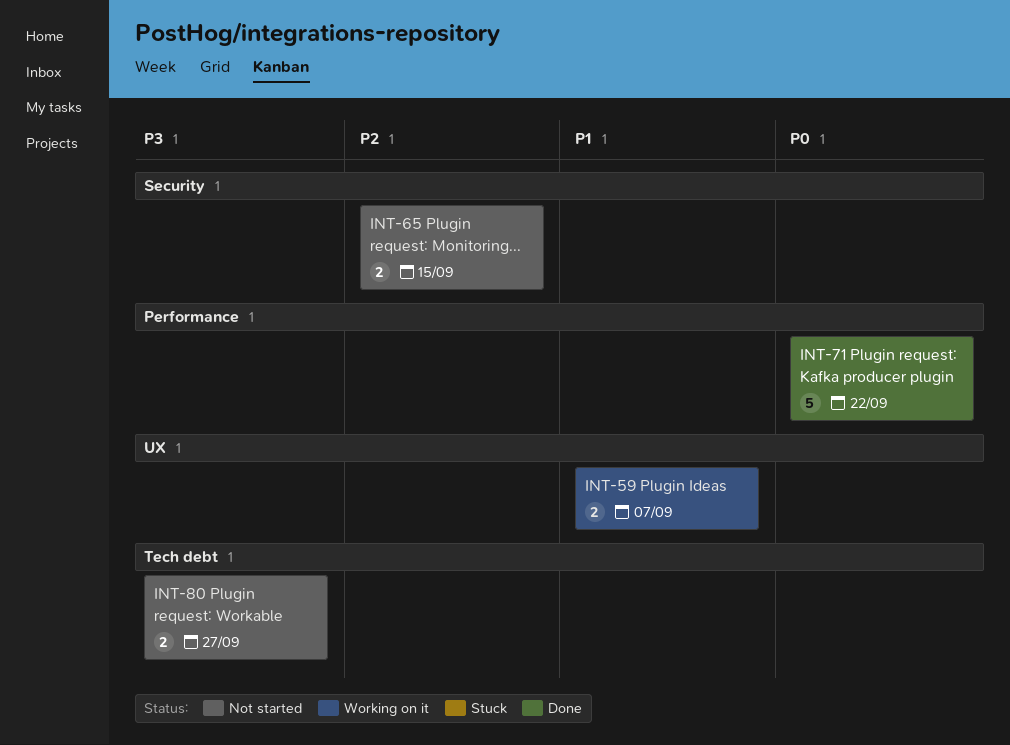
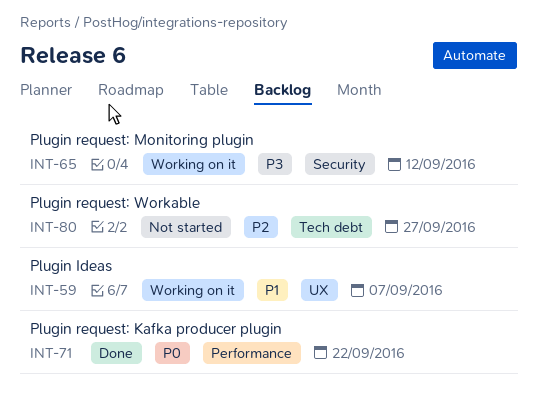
INT-65, status: Not started -> Working on it
INT-65, priority: P2 -> P3
INT-65, due: Sep 15 -> Sep 12
INT-80, priority: P3 -> P2

